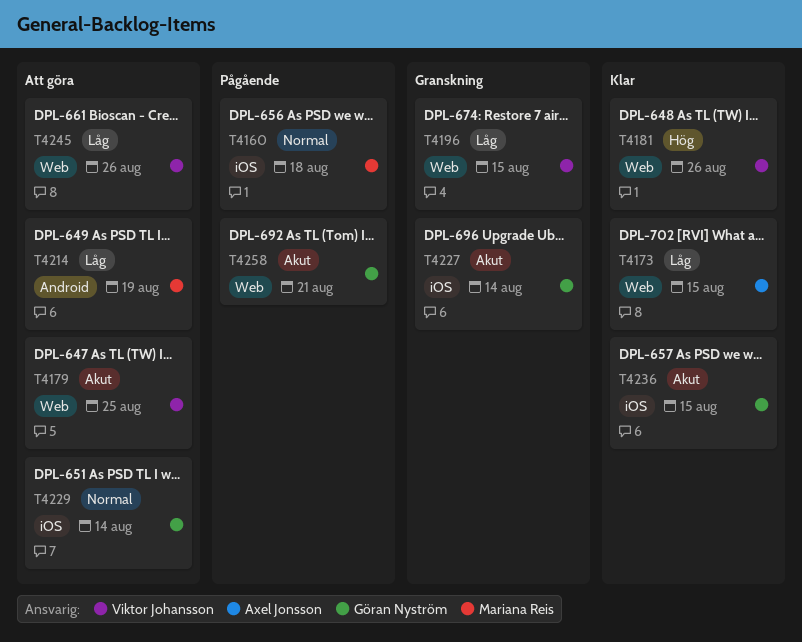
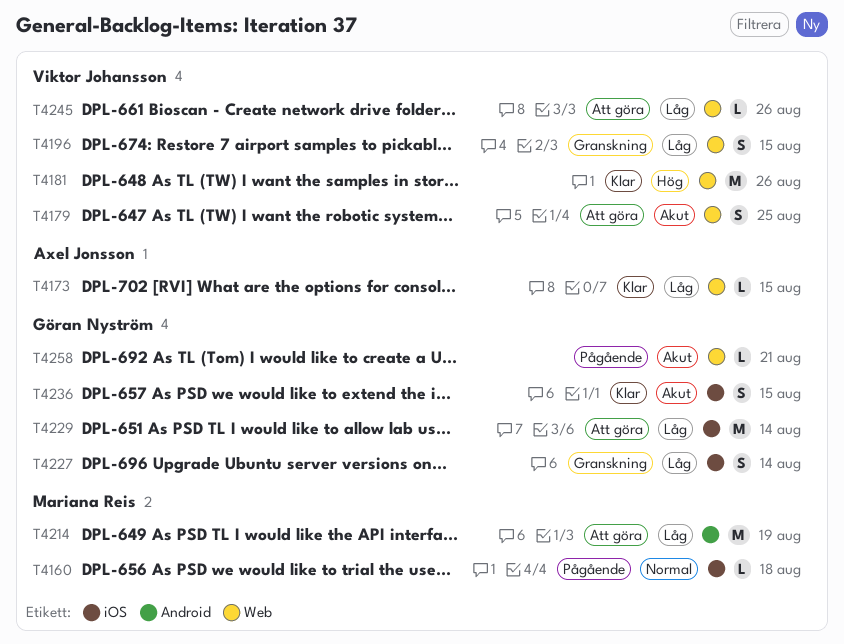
T4227, priority: Akut -> Låg
T4229, priority: Normal -> Låg

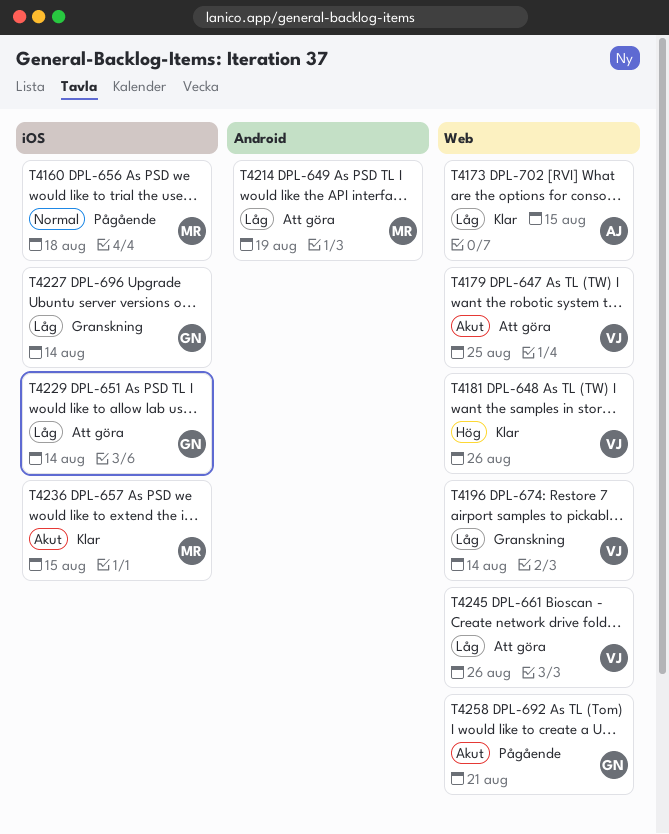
T4196, due: Aug 15 -> Aug 14
T4236, owner: Göran Nyström -> Mariana Reis

